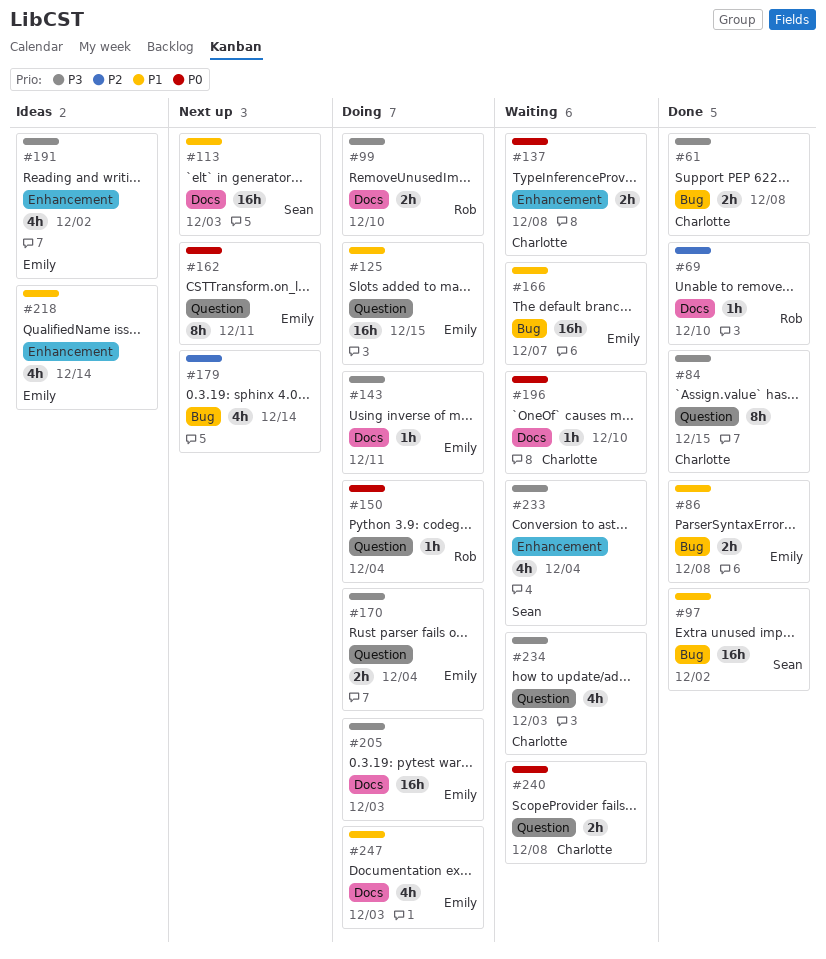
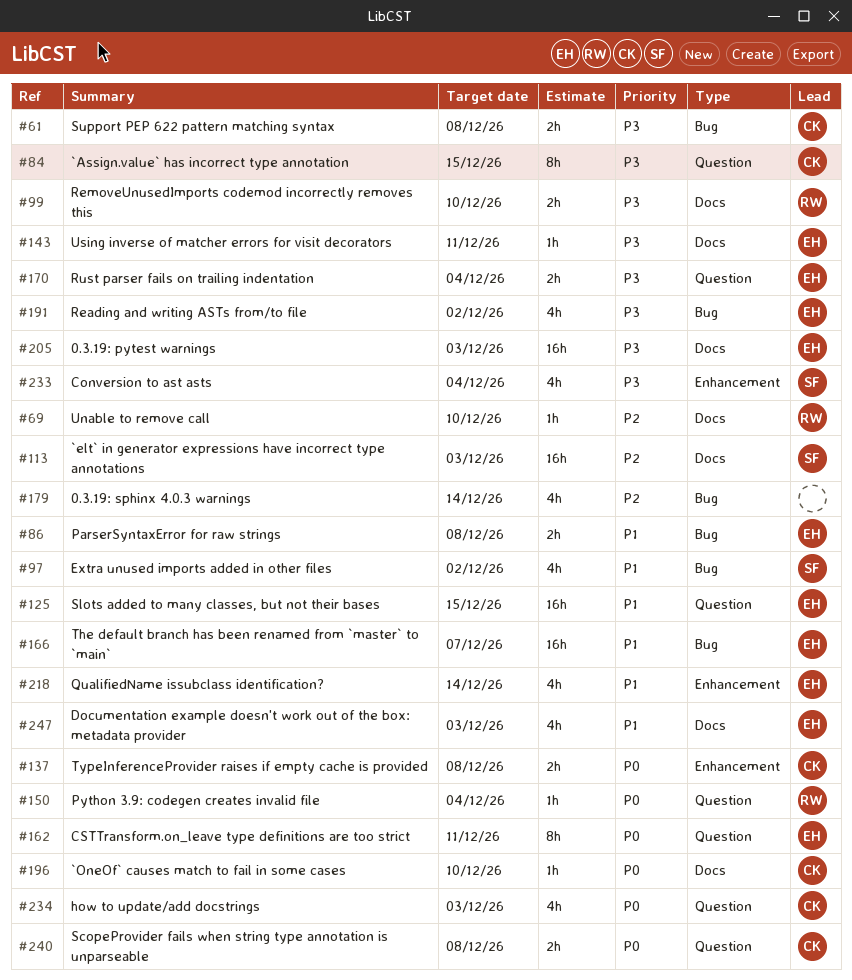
#97, estimate: 16h -> 4h
#113, priority: P1 -> P2
#191, label: Enhancement -> Bug
#234, priority: P3 -> P0

